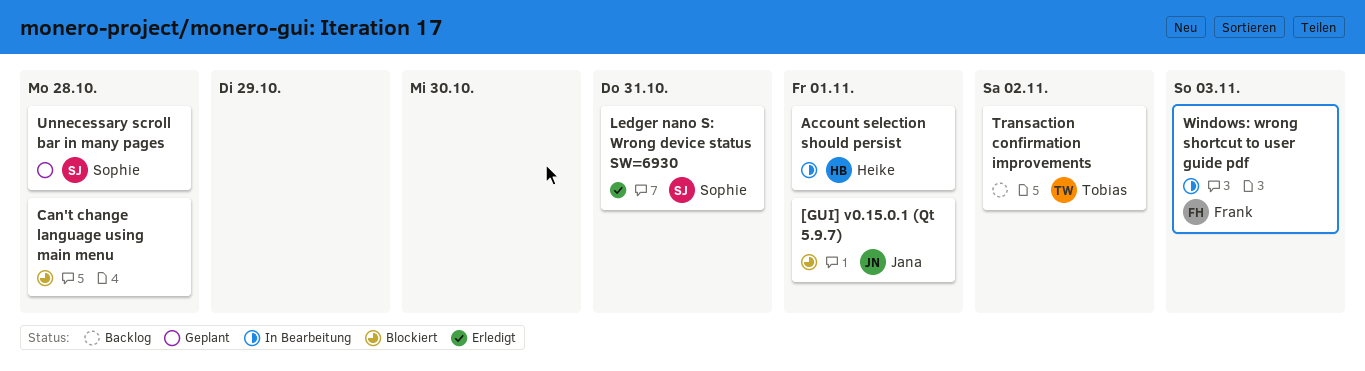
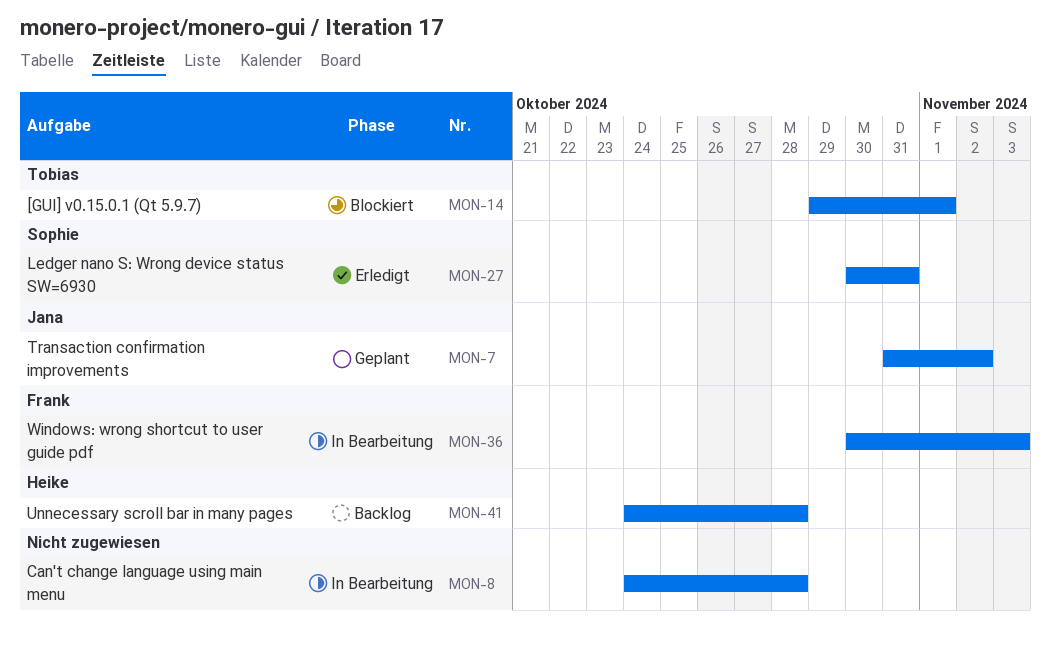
[GUI] v0.15.0.1 (Qt 5.9.7), owner: Jana -> Tobias
Account selection should persist: present -> none
Can't change language using main menu, status: Blockiert -> In Bearbeitung
Transaction confirmation improvements, status: Backlog -> Geplant
Transaction confirmation improvements, owner: Tobias -> Jana
Unnecessary scroll bar in many pages, status: Geplant -> Backlog
Unnecessary scroll bar in many pages, owner: Sophie -> Heike

